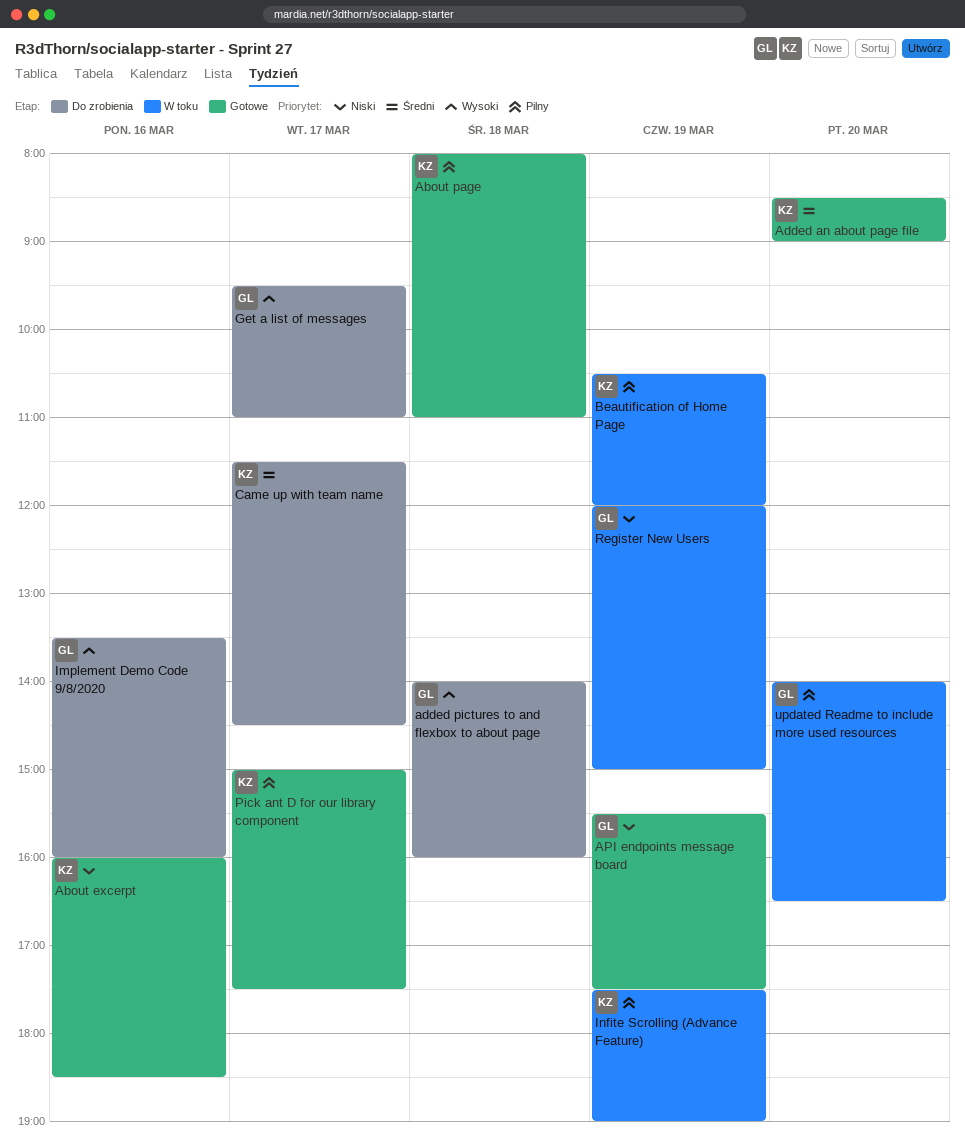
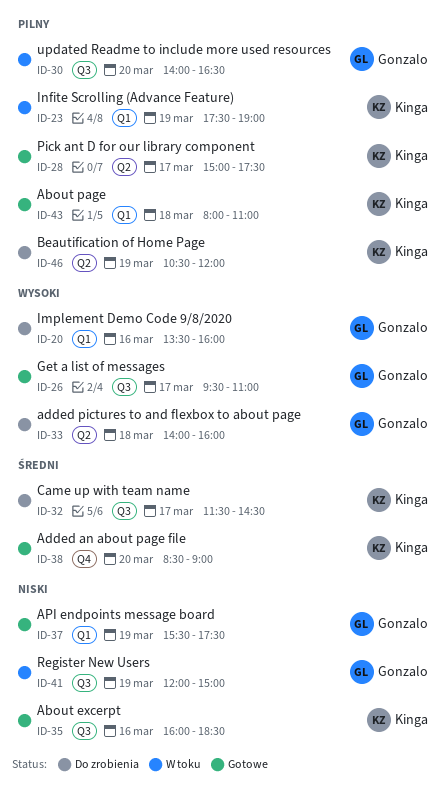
Beautification of Home Page, status: W toku -> Do zrobienia
Get a list of messages, status: Do zrobienia -> Gotowe

